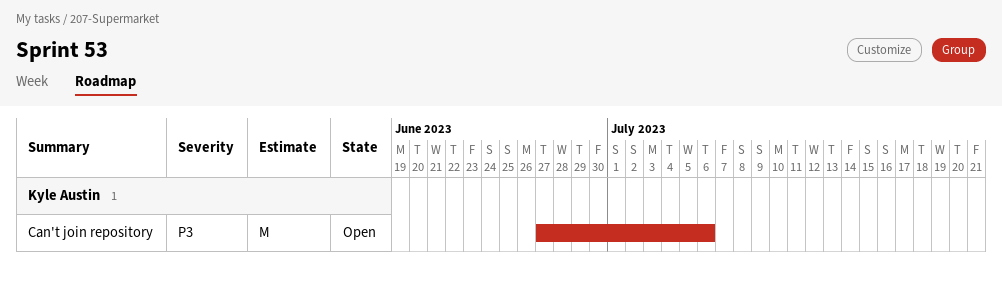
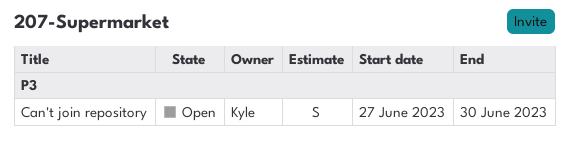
Can't join repository, estimate: M -> S
Can't join repository, due: Jul 6 -> Jun 30

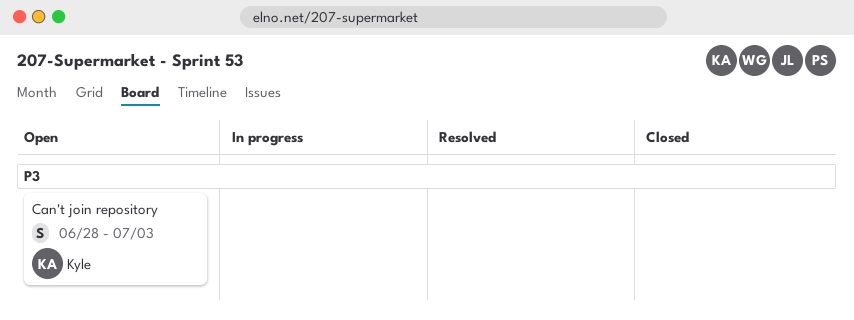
Can't join repository, start: Jun 27 -> Jun 28
Can't join repository, due: Jun 30 -> Jul 3

